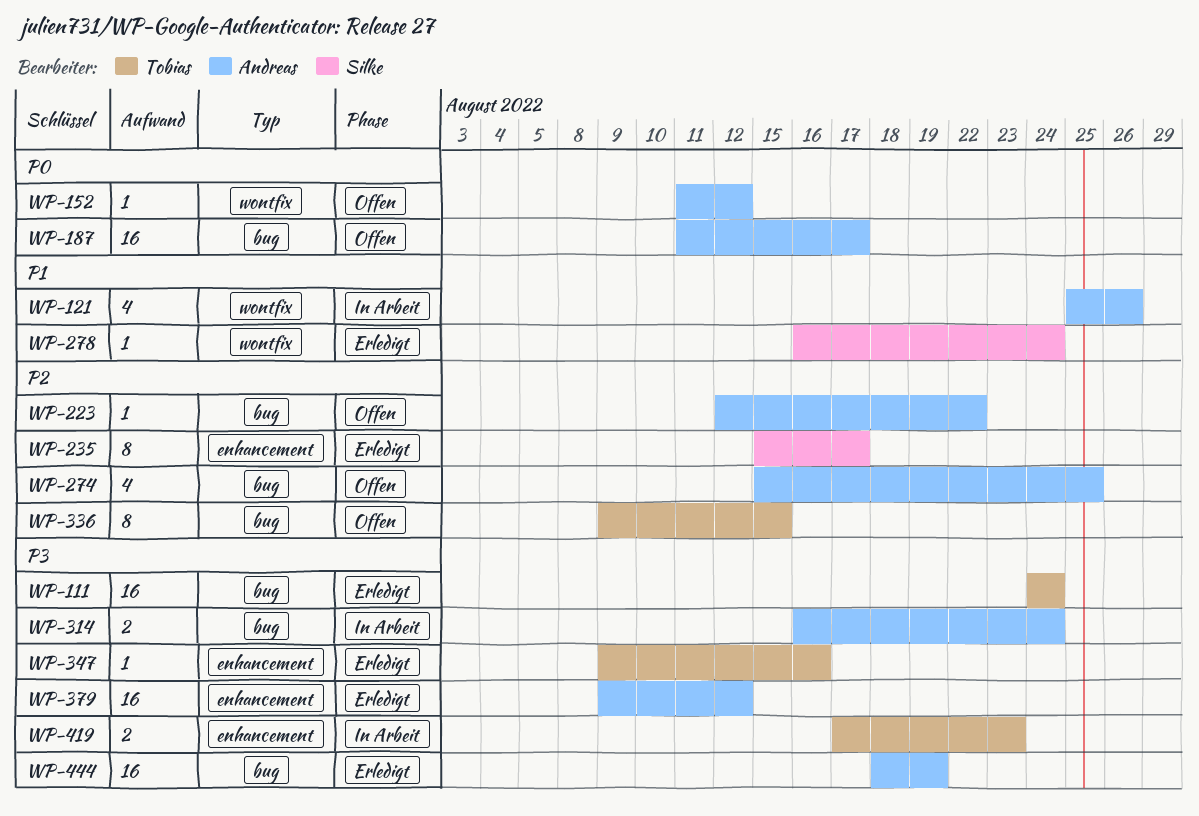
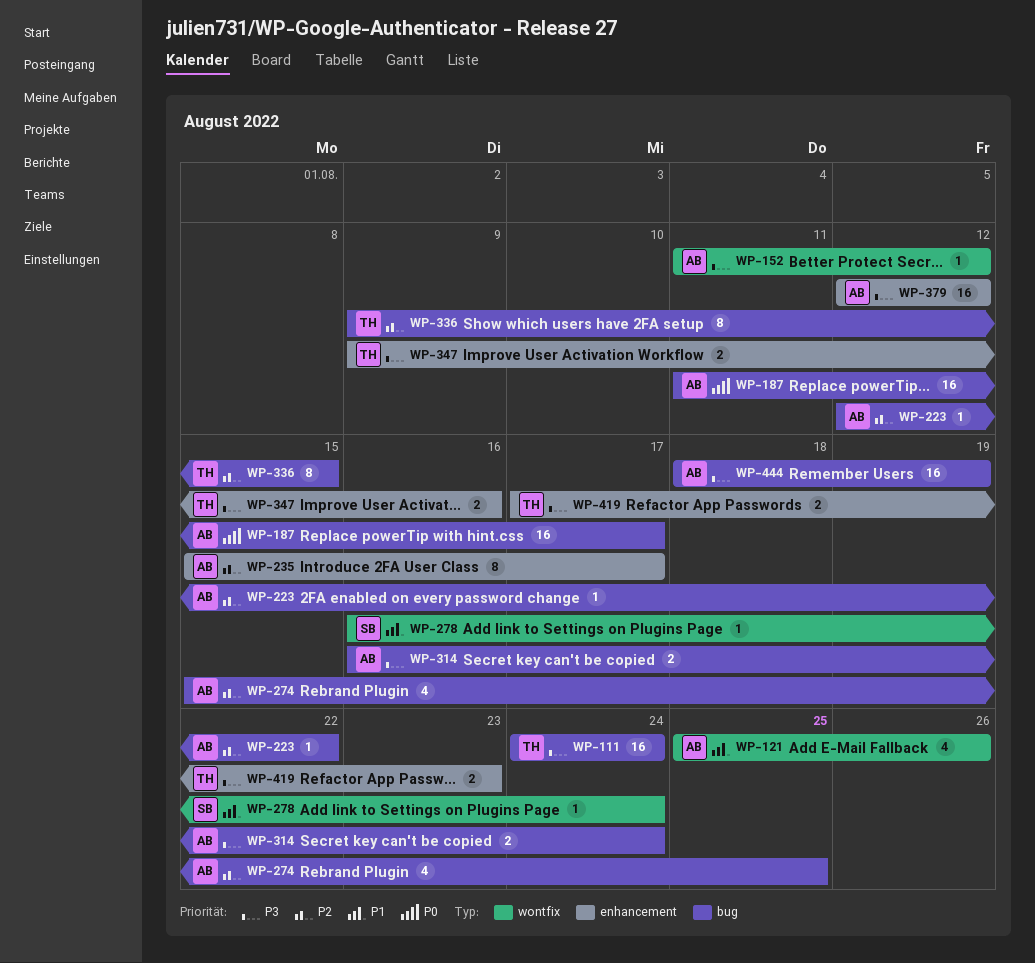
WP-152, priority: P0 -> P3
WP-235, owner: Silke -> Andreas
WP-347, estimate: 1 -> 2
WP-379, start: Aug 9 -> Aug 12

